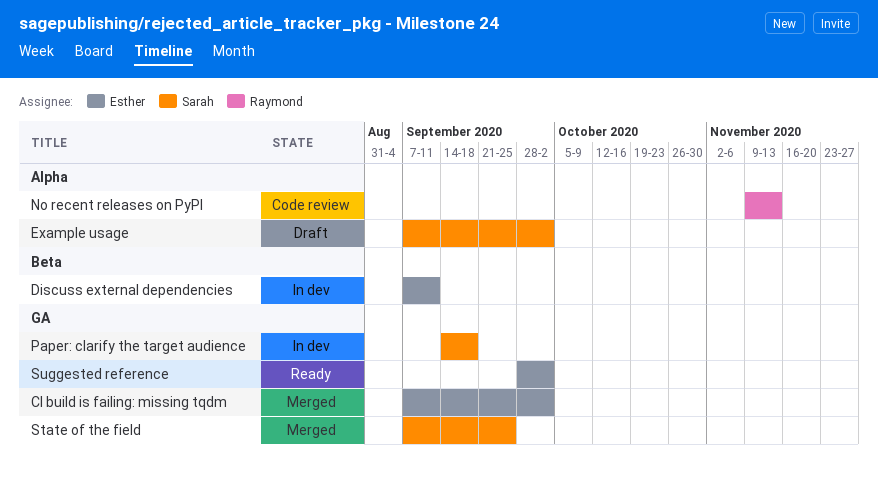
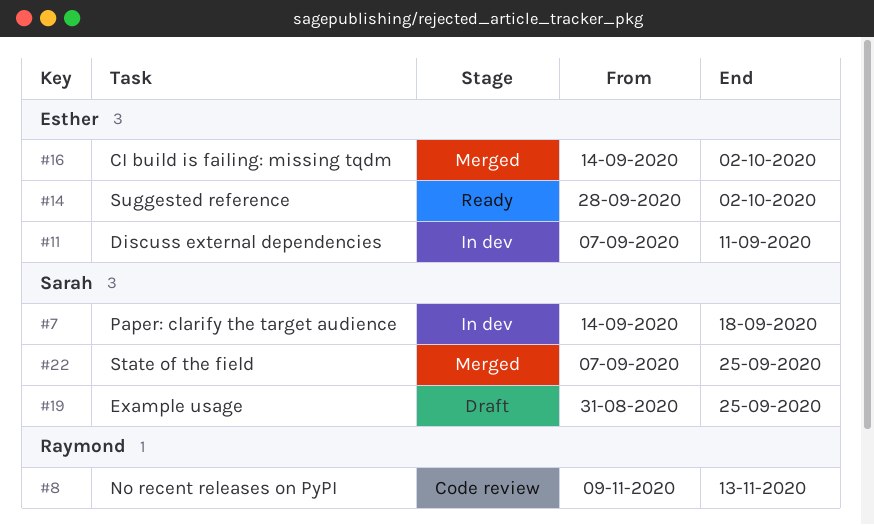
CI build is failing: missing tqdm, start: Sep 7 -> Sep 14
Example usage, start: Sep 7 -> Aug 31
Example usage, due: Oct 2 -> Sep 25

